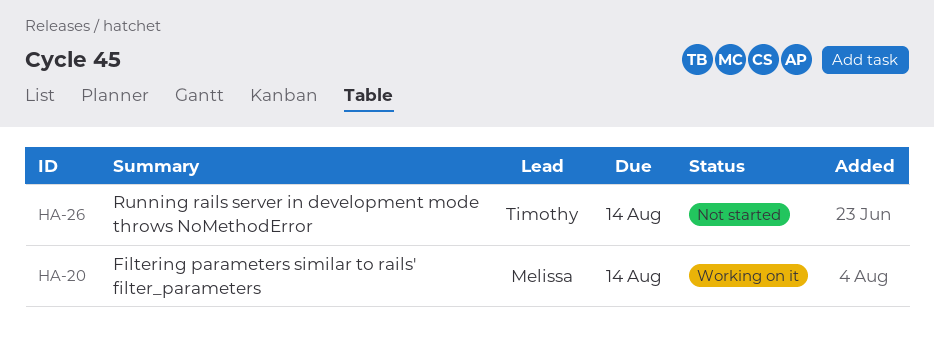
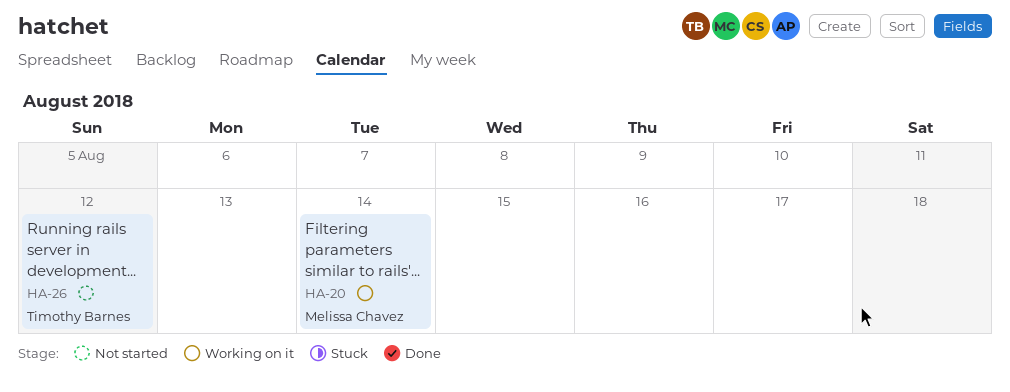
HA-26, due: Aug 14 -> Aug 12

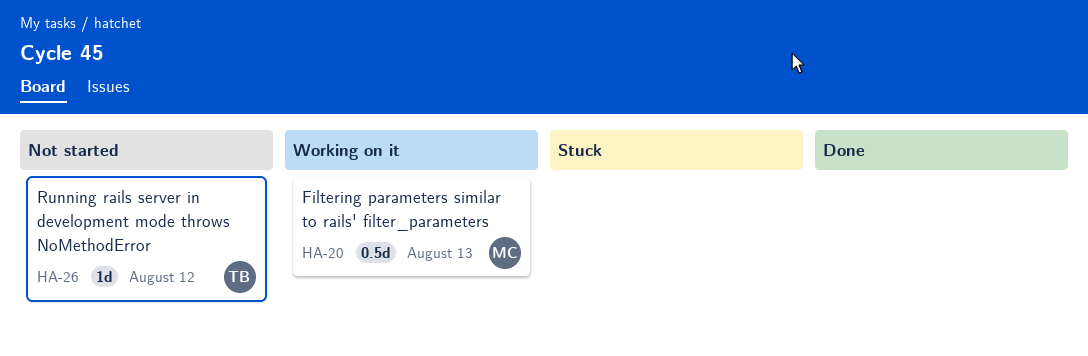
HA-20, due: Aug 14 -> Aug 13

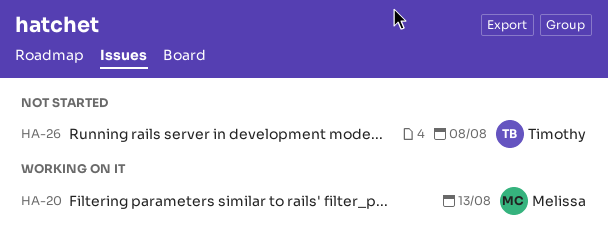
HA-26, due: Aug 12 -> Aug 8

